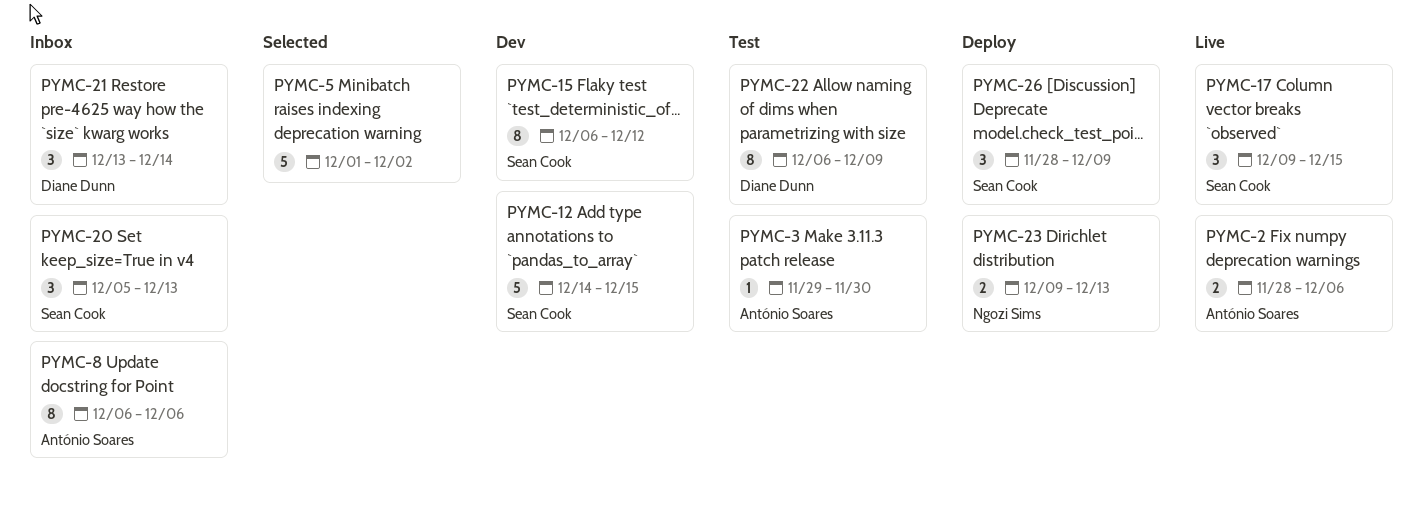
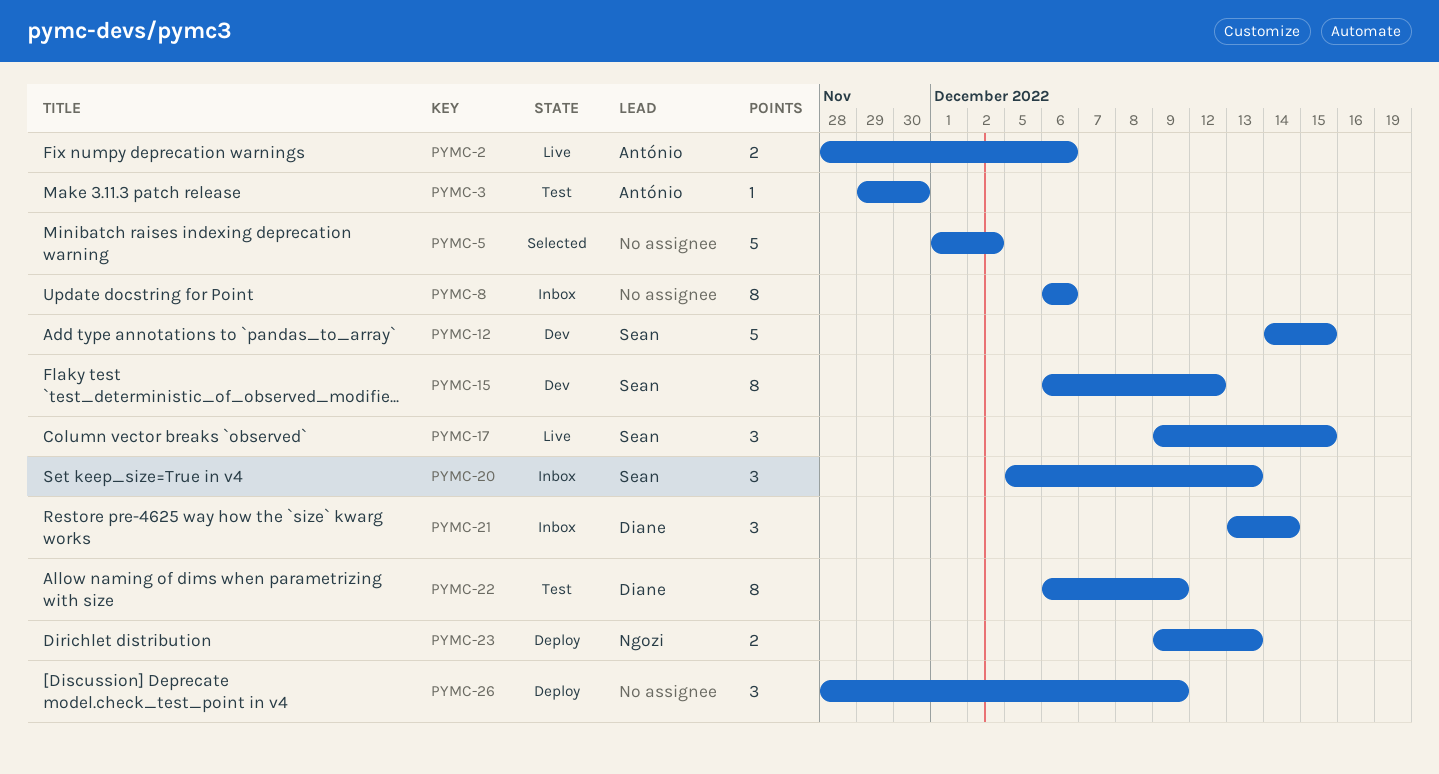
PYMC-8, owner: António Soares -> none
PYMC-26, owner: Sean Cook -> none

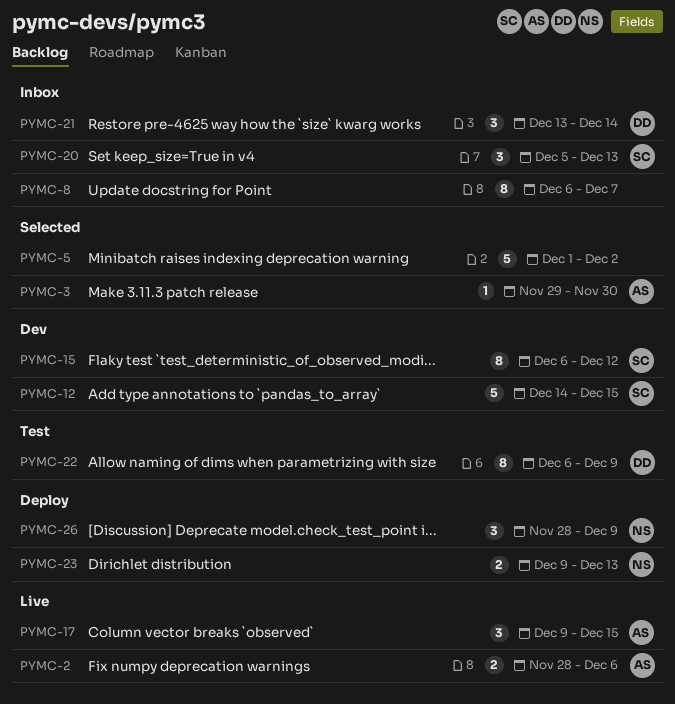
PYMC-3, status: Test -> Selected
PYMC-8, due: Dec 6 -> Dec 7
PYMC-17, owner: Sean -> António
PYMC-26, owner: none -> Ngozi

